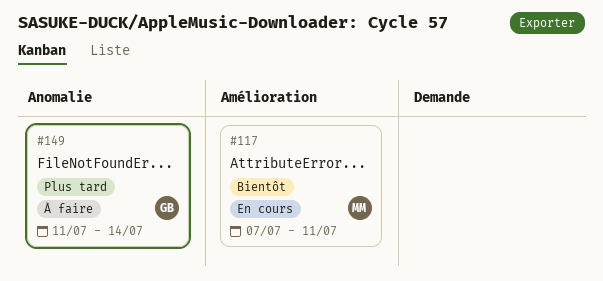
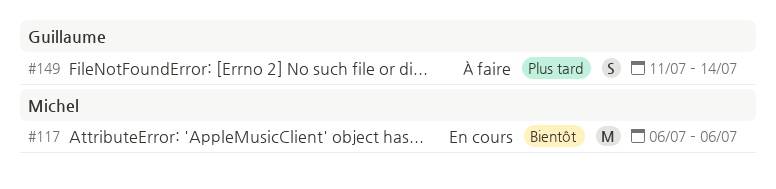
#117, start: Jul 7 -> Jul 6
#117, due: Jul 11 -> Jul 6

